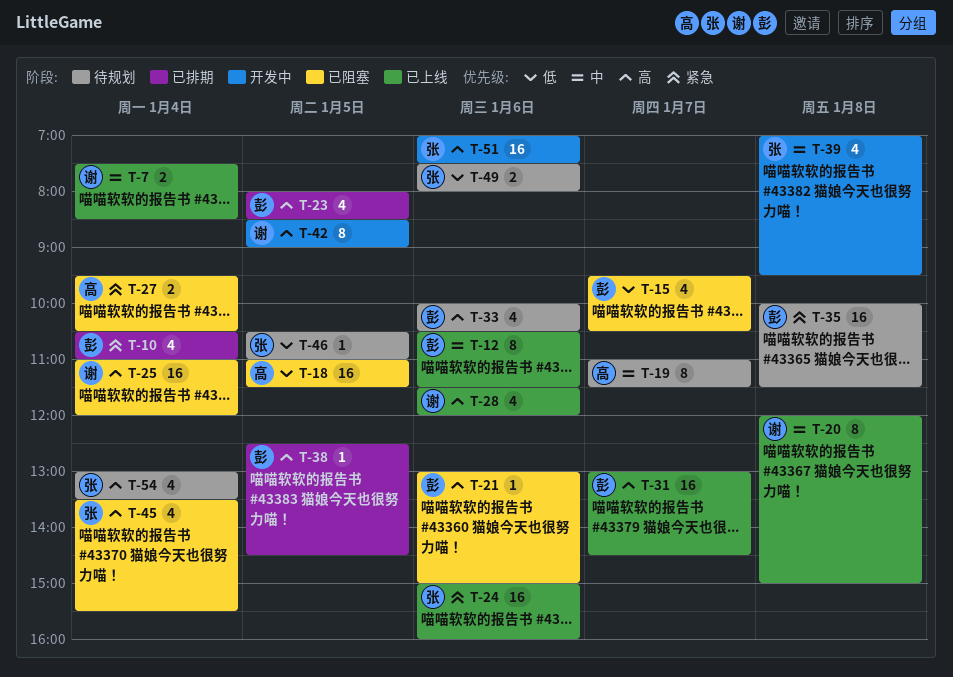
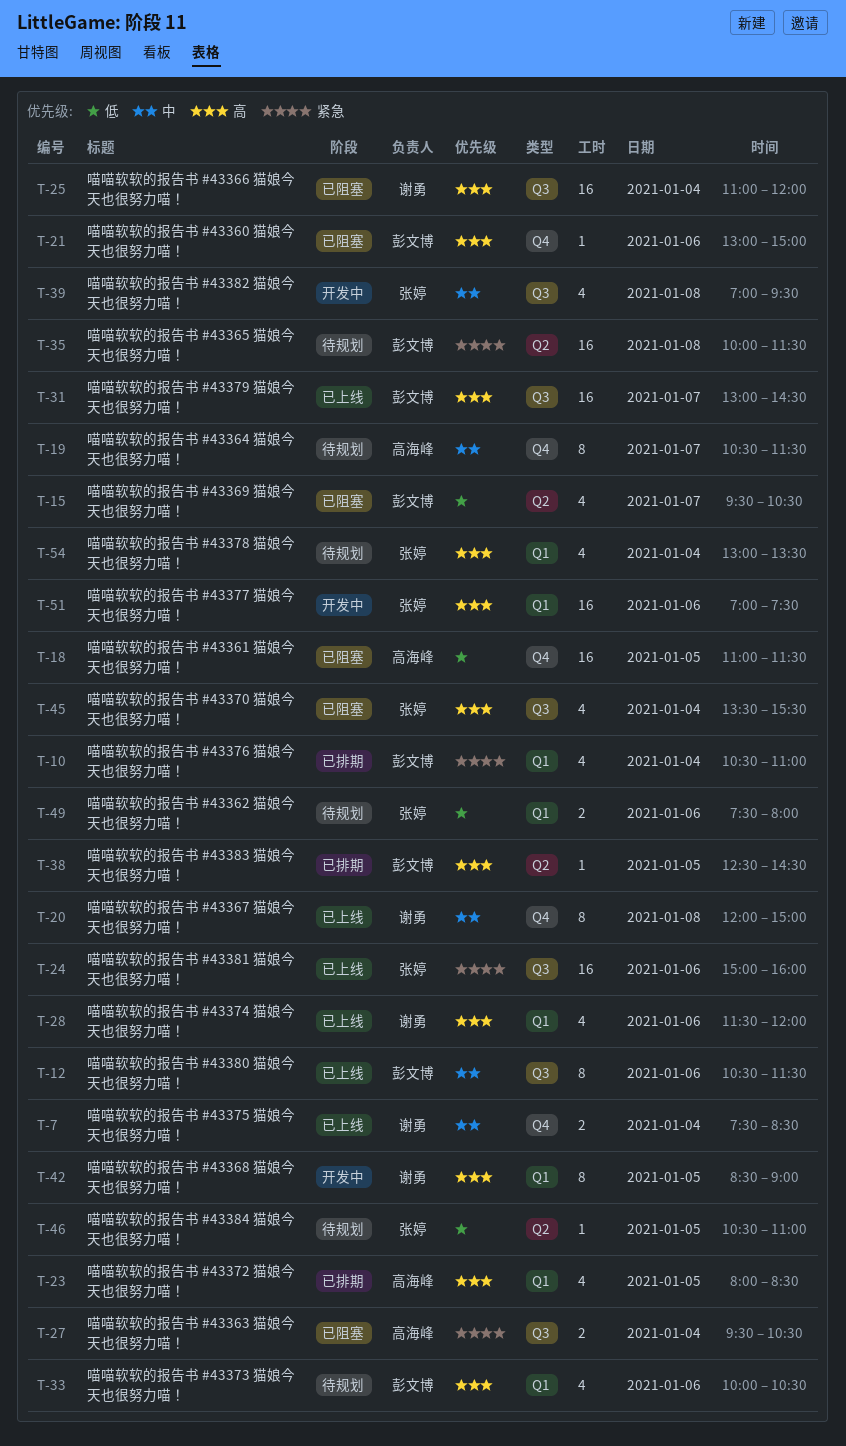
T-19, begins: 11:00 -> 10:30
T-23, owner: 彭文博 -> 高海峰

